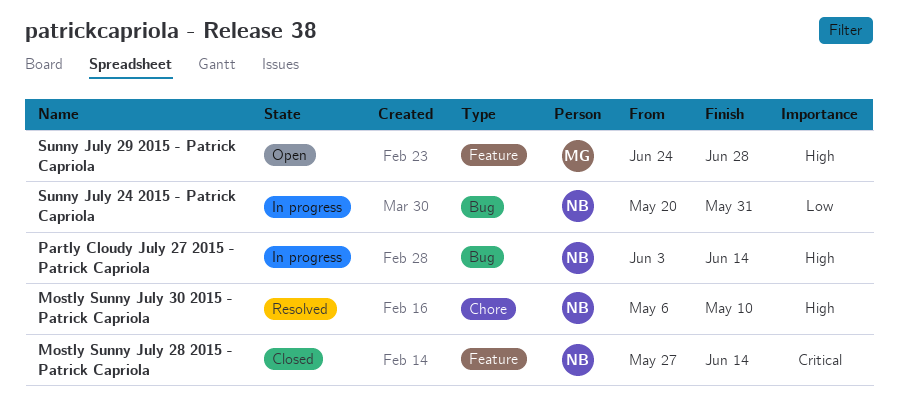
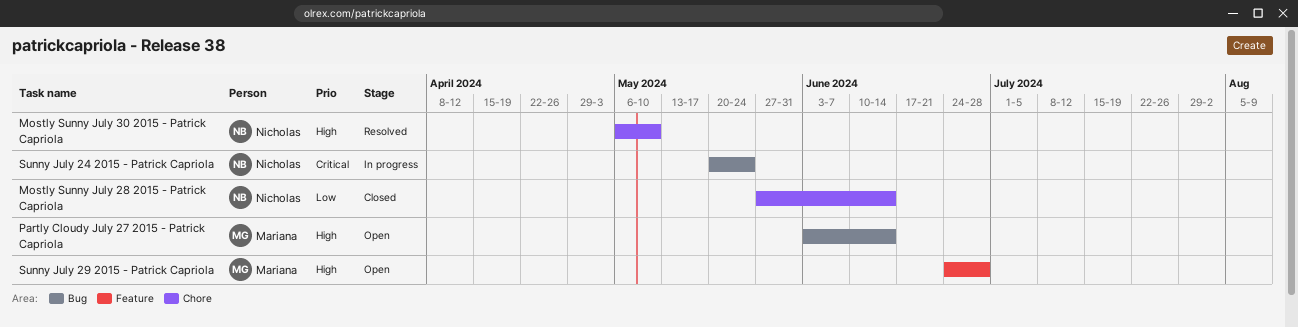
Mostly Sunny July 28 2015 - Patrick Capriola, priority: Critical -> Low
Mostly Sunny July 28 2015 - Patrick Capriola, label: Feature -> Chore
Partly Cloudy July 27 2015 - Patrick Capriola, status: In progress -> Open
Partly Cloudy July 27 2015 - Patrick Capriola, owner: Nicholas -> Mariana
Sunny July 24 2015 - Patrick Capriola, priority: Low -> Critical
Sunny July 24 2015 - Patrick Capriola, due: May 31 -> May 24

